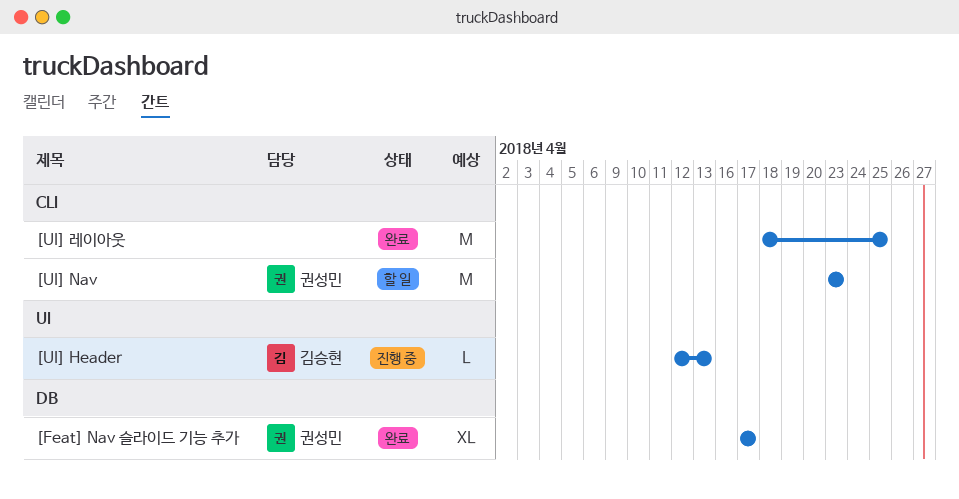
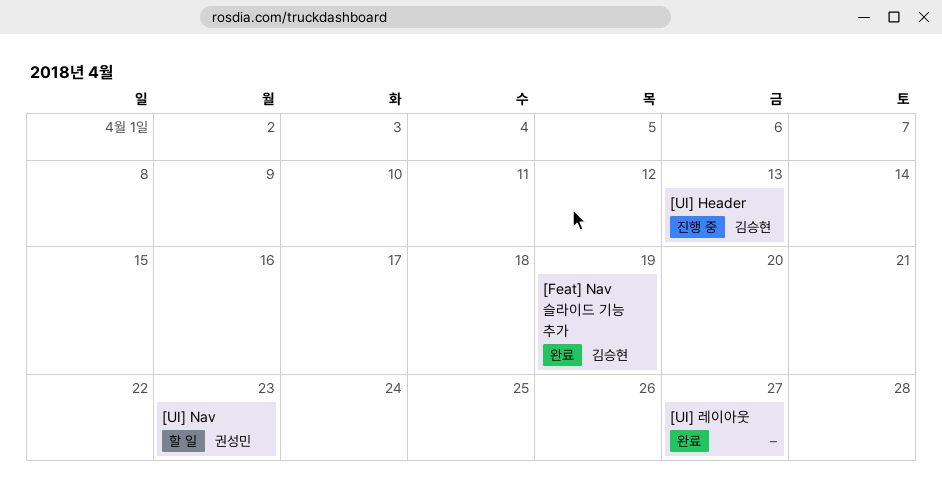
[Feat] Nav 슬라이드 기능 추가, owner: 권성민 -> 김승현
[Feat] Nav 슬라이드 기능 추가, due: Apr 17 -> Apr 19
[UI] 레이아웃, due: Apr 25 -> Apr 27

